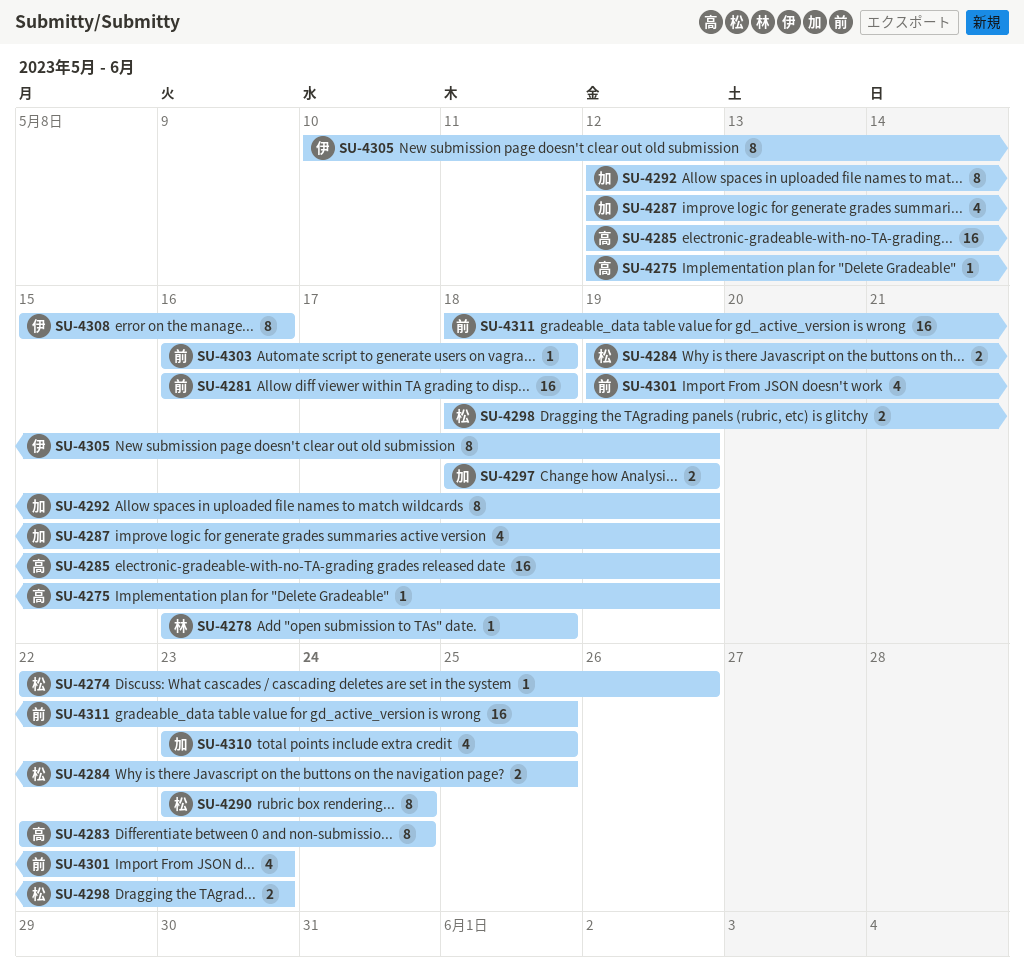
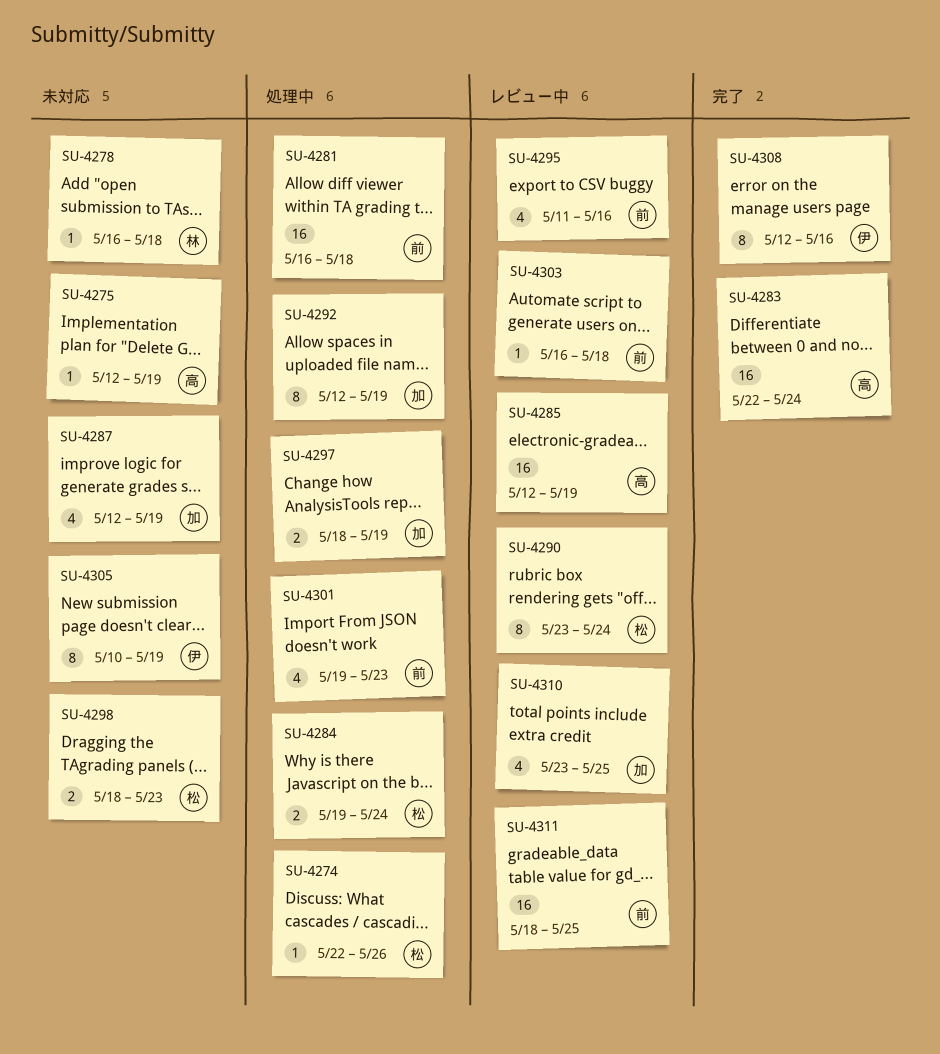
SU-4283, estimate: 8 -> 16
SU-4284, due: May 25 -> May 24
SU-4295: none -> present
SU-4308, start: May 15 -> May 12

